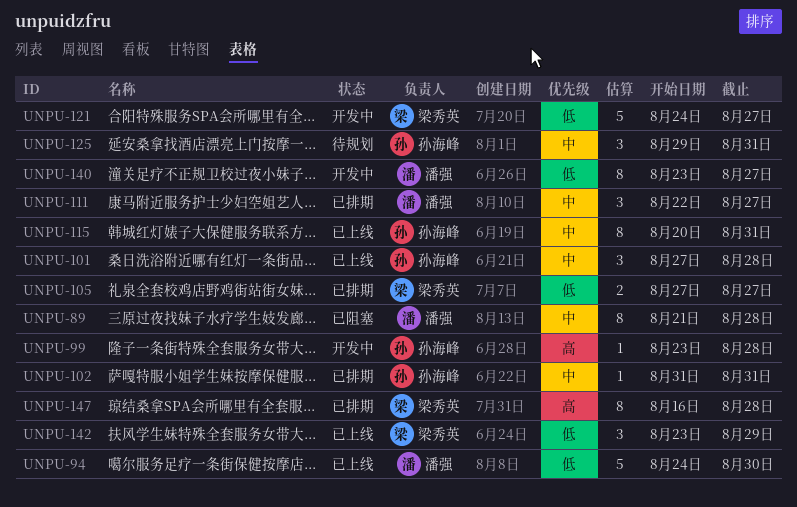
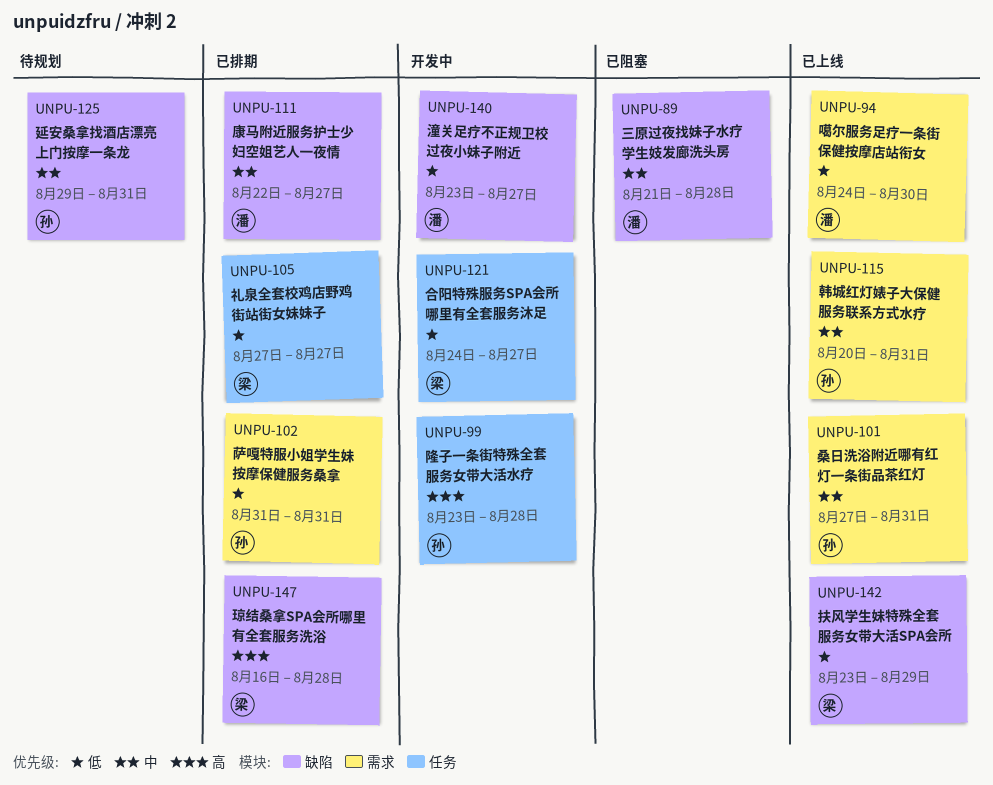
UNPU-101, due: Aug 28 -> Aug 31
UNPU-102, priority: 中 -> 低

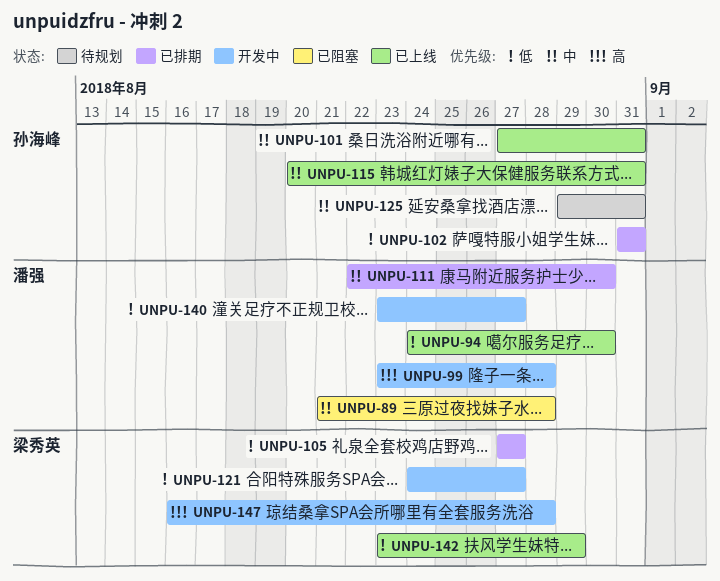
UNPU-99, owner: 孙海峰 -> 潘强
UNPU-111, due: Aug 27 -> Aug 30
UNPU-147, status: 已排期 -> 开发中

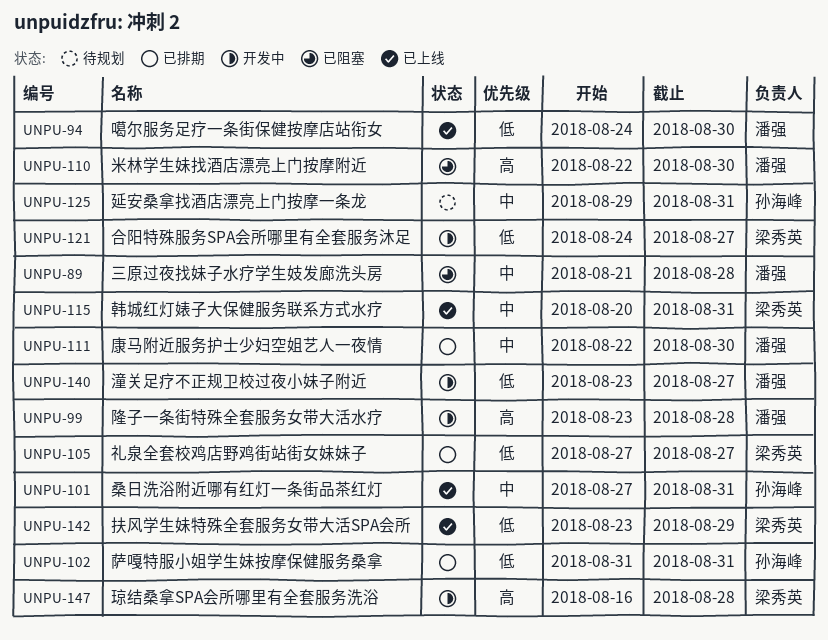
UNPU-110: none -> present
UNPU-115, owner: 孙海峰 -> 梁秀英

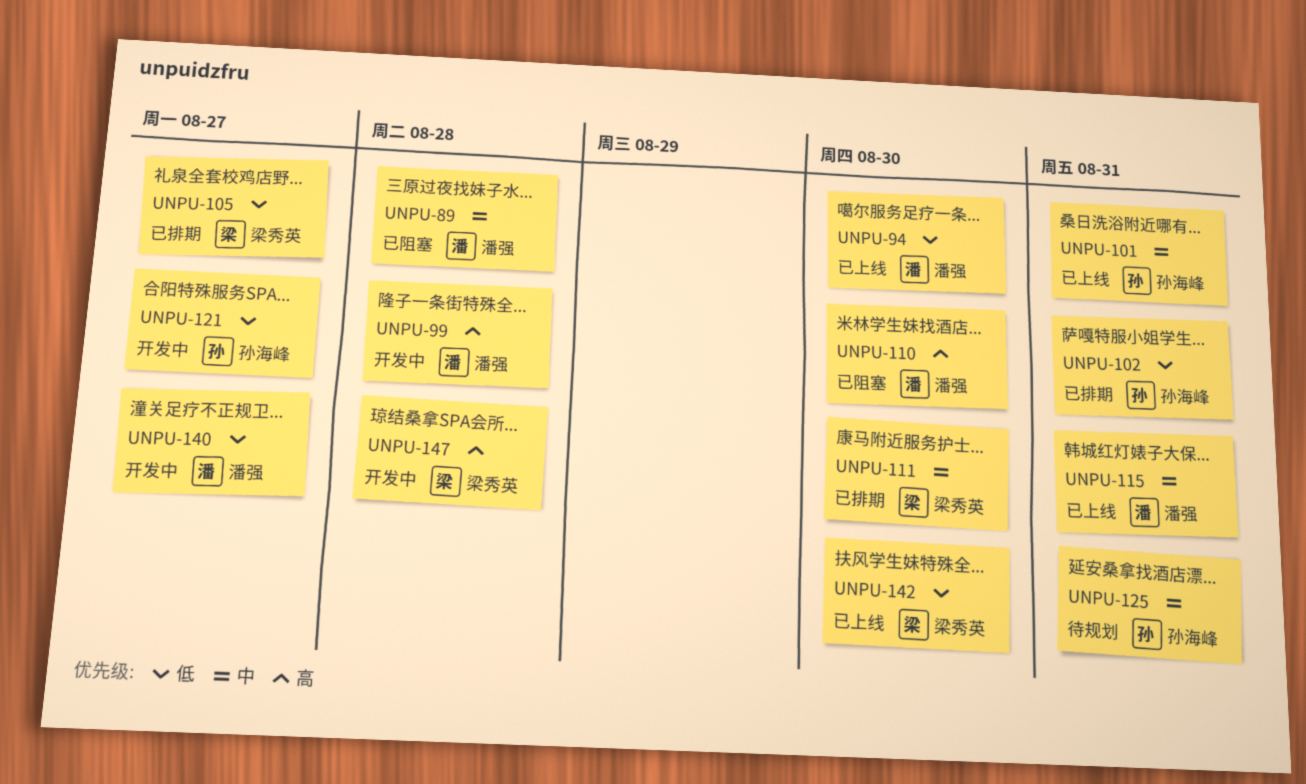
UNPU-111, owner: 潘强 -> 梁秀英
UNPU-115, owner: 梁秀英 -> 潘强
UNPU-121, owner: 梁秀英 -> 孙海峰
UNPU-142, due: Aug 29 -> Aug 30

